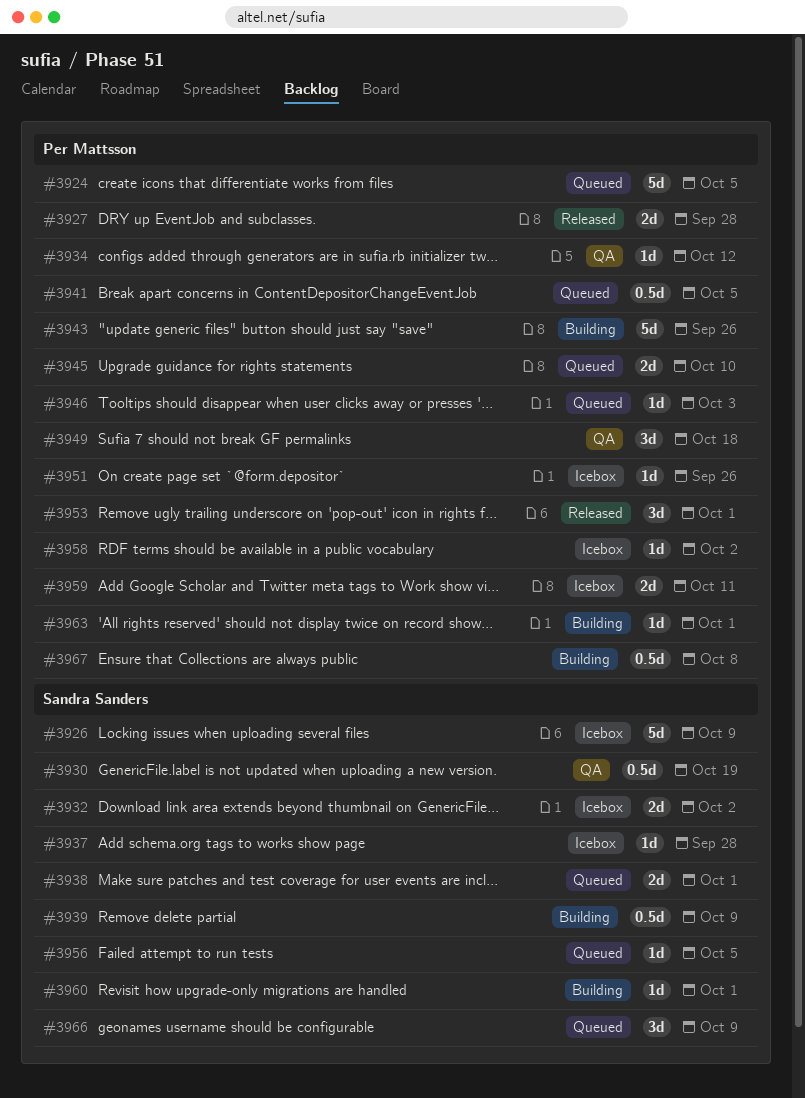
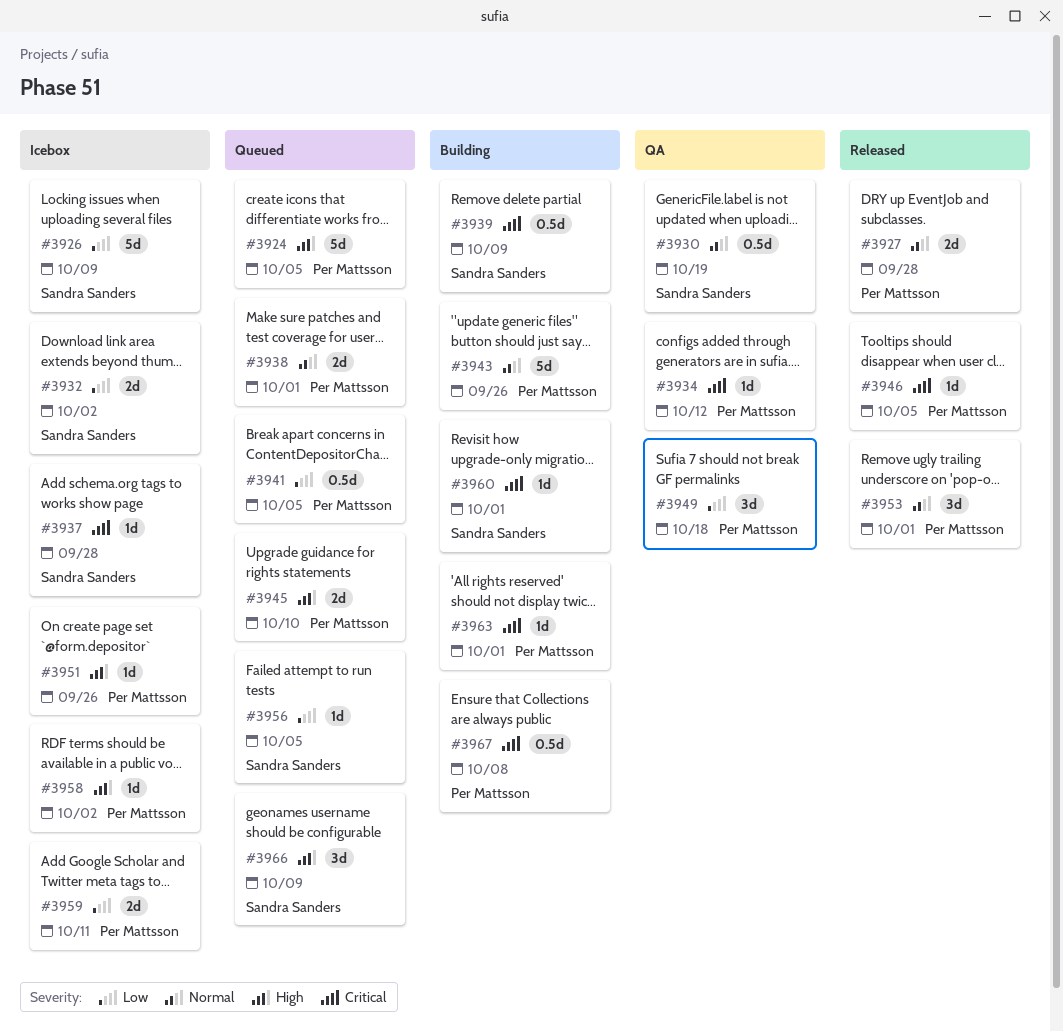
#3938, owner: Sandra Sanders -> Per Mattsson
#3946, status: Queued -> Released
#3946, due: Oct 3 -> Oct 5

